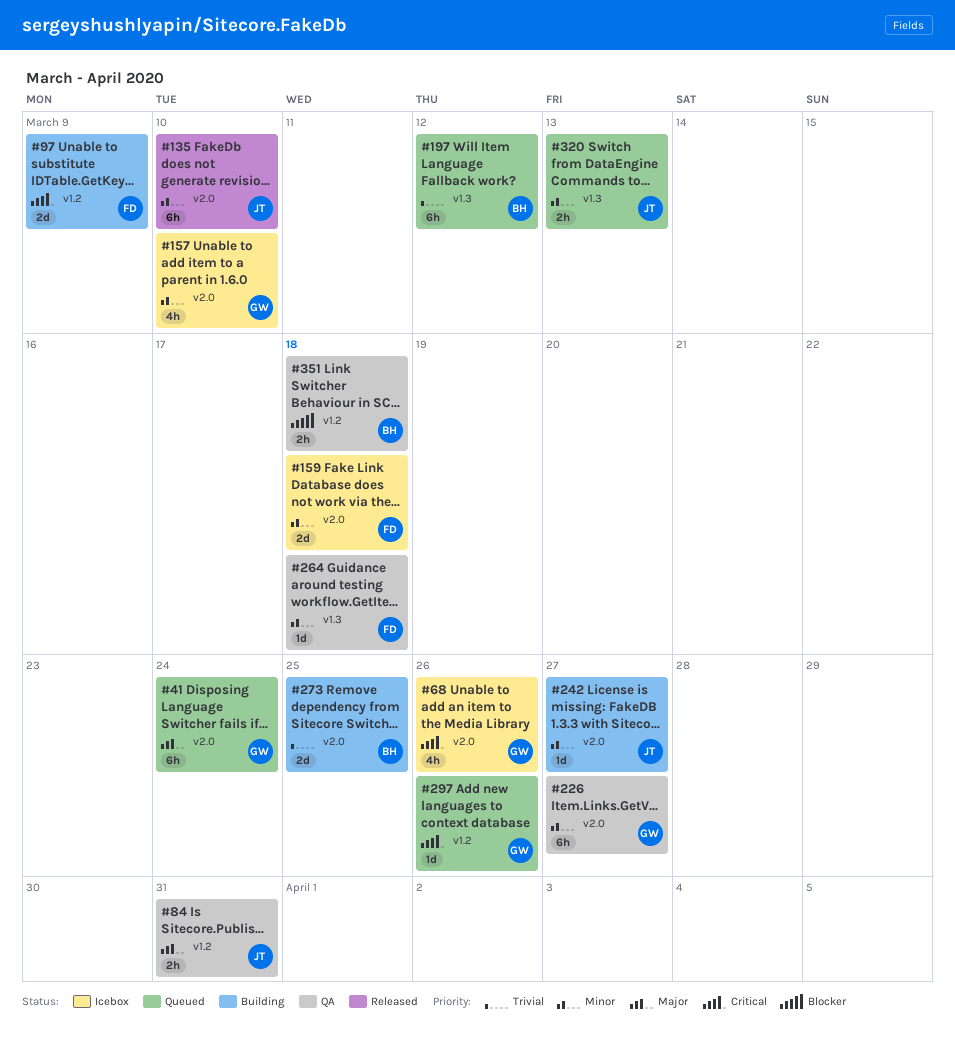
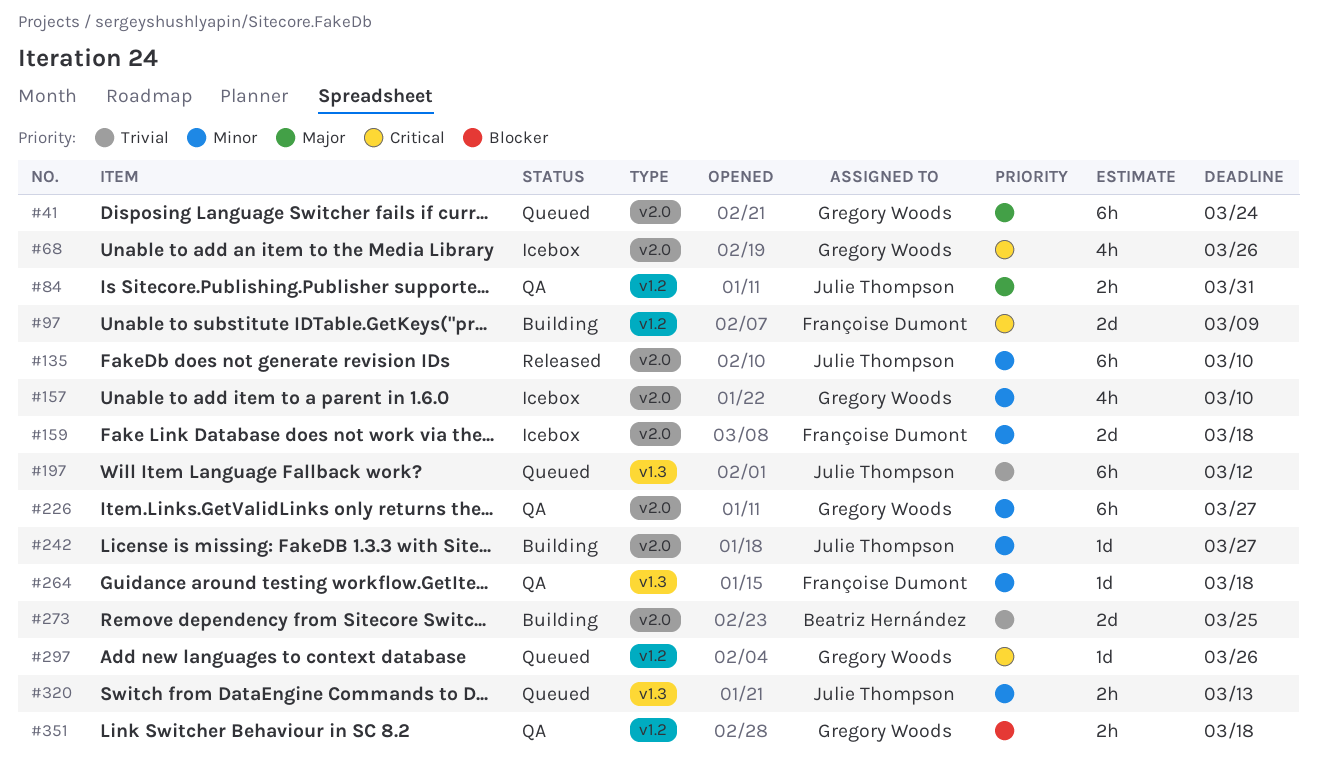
#197, owner: Beatriz Hernández -> Julie Thompson
#351, owner: Beatriz Hernández -> Gregory Woods

